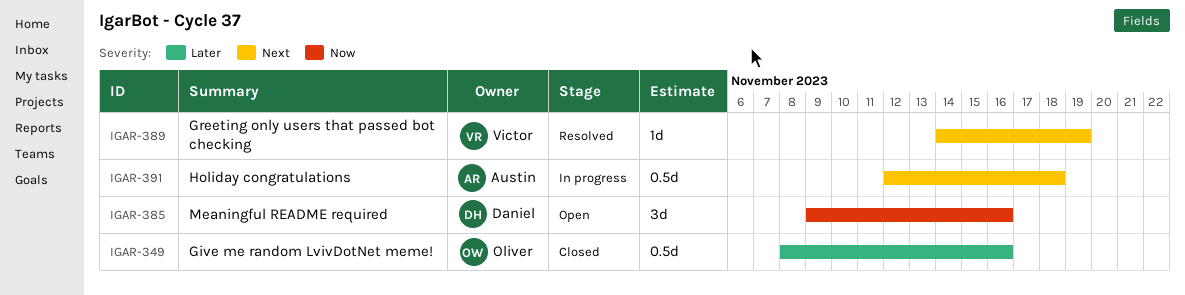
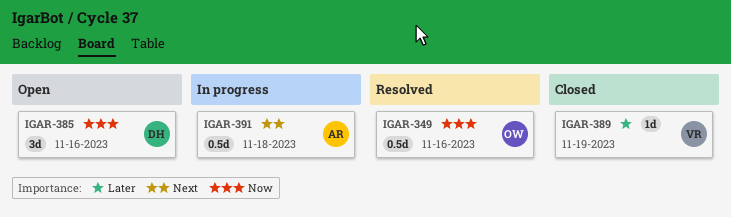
IGAR-349, status: Closed -> Resolved
IGAR-349, priority: Later -> Now
IGAR-389, status: Resolved -> Closed
IGAR-389, priority: Next -> Later

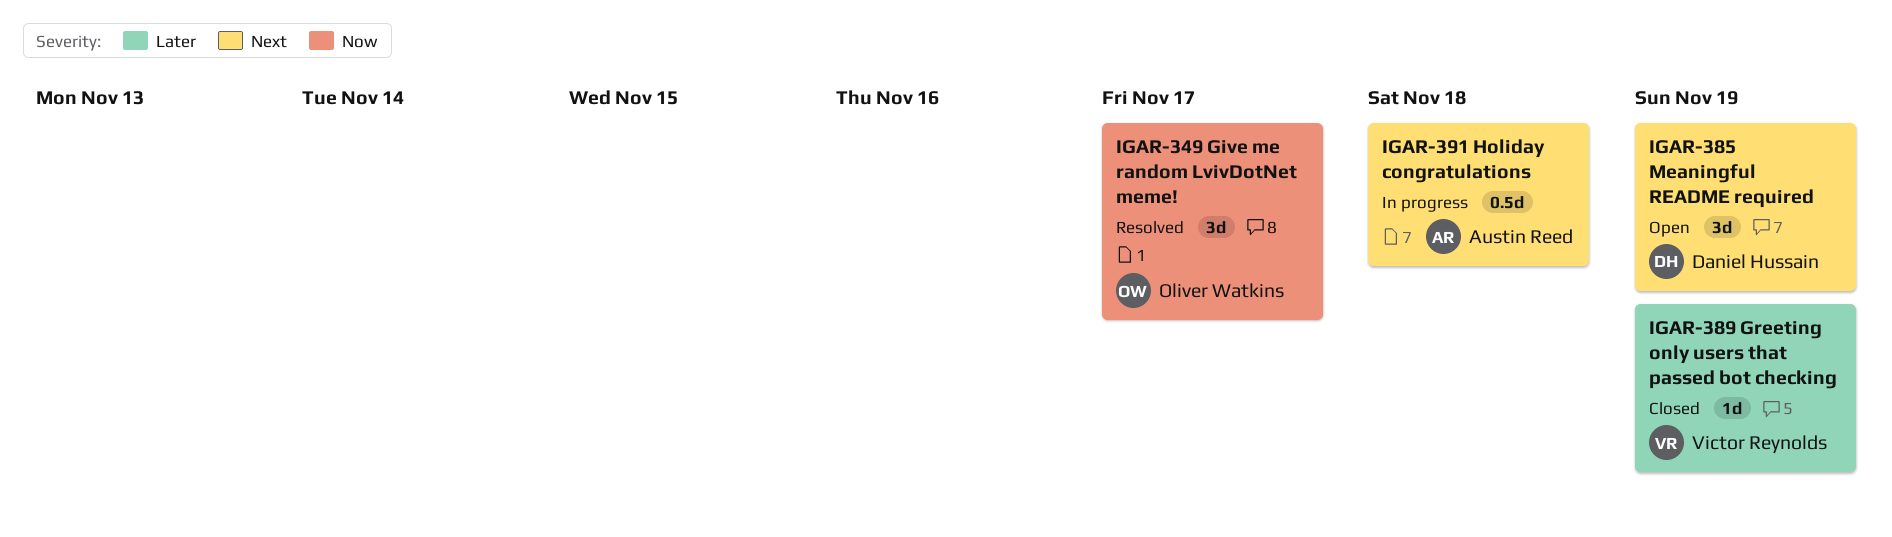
IGAR-349, estimate: 0.5d -> 3d
IGAR-349, due: Nov 16 -> Nov 17
IGAR-385, priority: Now -> Next
IGAR-385, due: Nov 16 -> Nov 19

